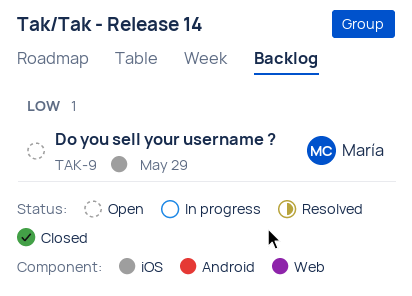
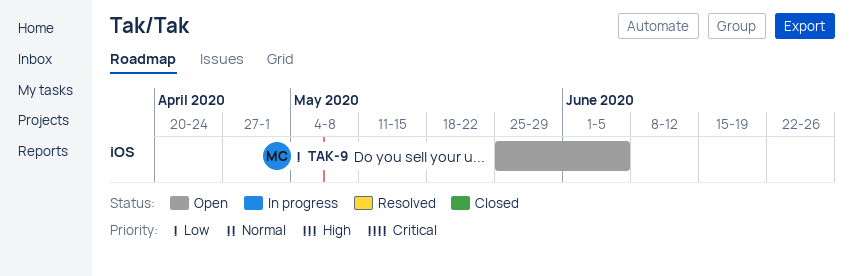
TAK-9, due: May 29 -> Jun 5

